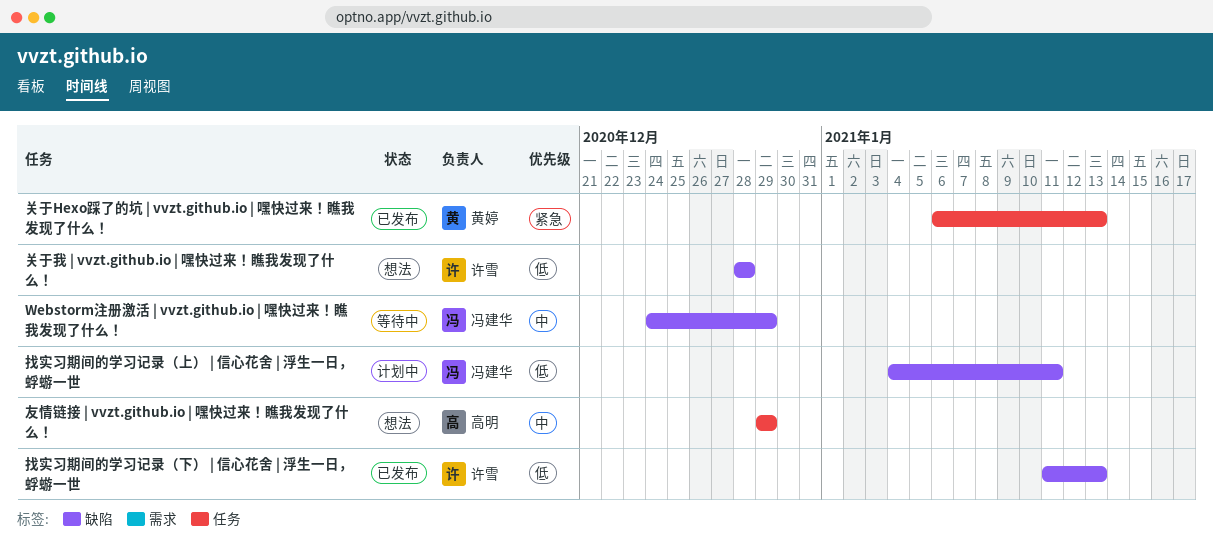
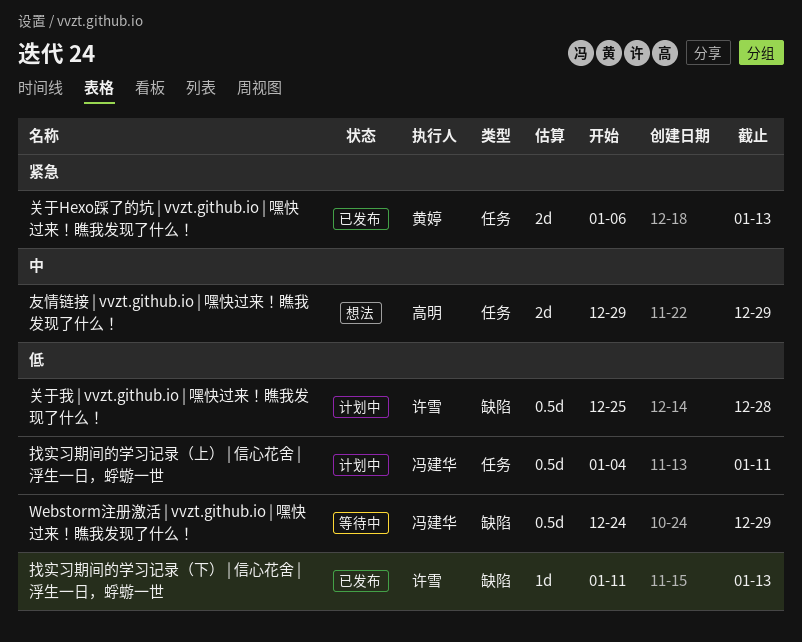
Webstorm注册激活 | vvzt.github.io | 嘿快过来！瞧我发现了什么！, priority: 中 -> 低
关于我 | vvzt.github.io | 嘿快过来！瞧我发现了什么！, status: 想法 -> 计划中
关于我 | vvzt.github.io | 嘿快过来！瞧我发现了什么！, start: Dec 28 -> Dec 25
找实习期间的学习记录（上） | 信心花舍 | 浮生一日，蜉蝣一世, label: 缺陷 -> 任务

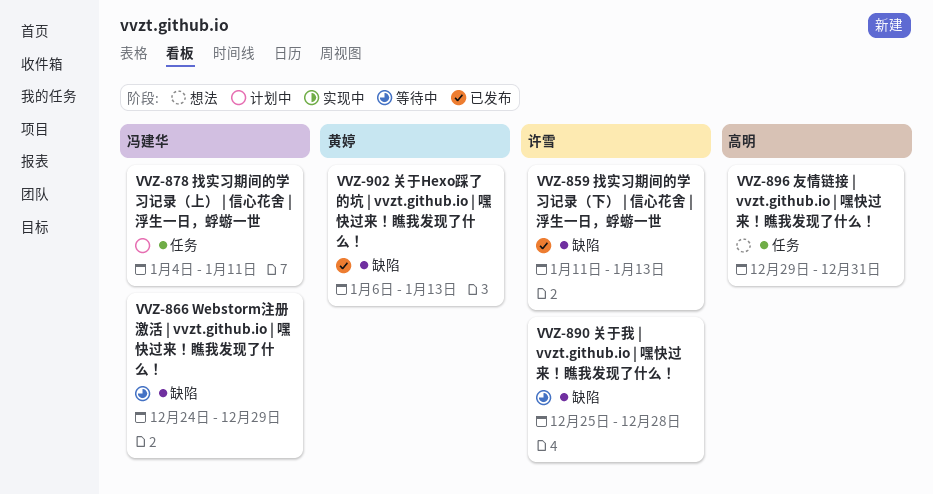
关于Hexo踩了的坑 | vvzt.github.io | 嘿快过来！瞧我发现了什么！, label: 任务 -> 缺陷
关于我 | vvzt.github.io | 嘿快过来！瞧我发现了什么！, status: 计划中 -> 等待中
友情链接 | vvzt.github.io | 嘿快过来！瞧我发现了什么！, due: Dec 29 -> Dec 31

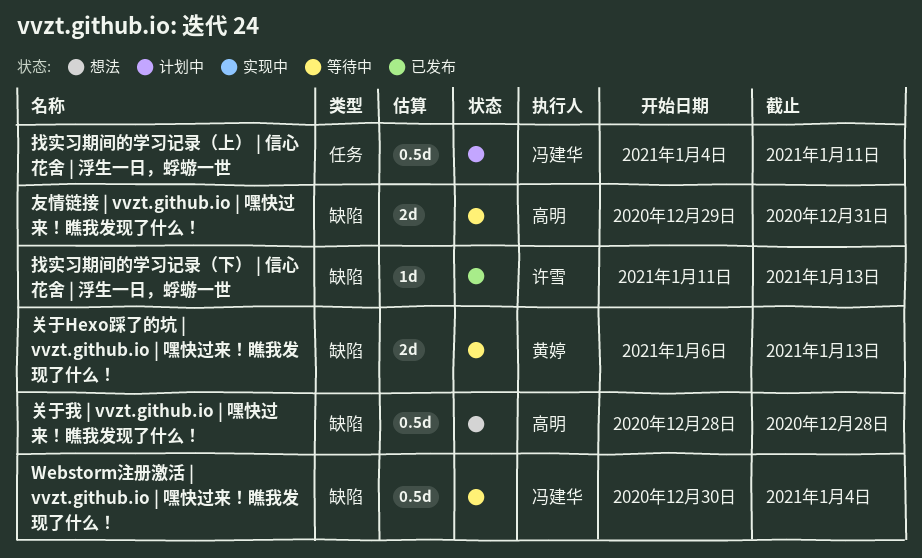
Webstorm注册激活 | vvzt.github.io | 嘿快过来！瞧我发现了什么！, start: Dec 24 -> Dec 30
Webstorm注册激活 | vvzt.github.io | 嘿快过来！瞧我发现了什么！, due: Dec 29 -> Jan 4
关于Hexo踩了的坑 | vvzt.github.io | 嘿快过来！瞧我发现了什么！, status: 已发布 -> 等待中
关于我 | vvzt.github.io | 嘿快过来！瞧我发现了什么！, status: 等待中 -> 想法
关于我 | vvzt.github.io | 嘿快过来！瞧我发现了什么！, owner: 许雪 -> 高明
关于我 | vvzt.github.io | 嘿快过来！瞧我发现了什么！, start: Dec 25 -> Dec 28
友情链接 | vvzt.github.io | 嘿快过来！瞧我发现了什么！, status: 想法 -> 等待中
友情链接 | vvzt.github.io | 嘿快过来！瞧我发现了什么！, label: 任务 -> 缺陷

